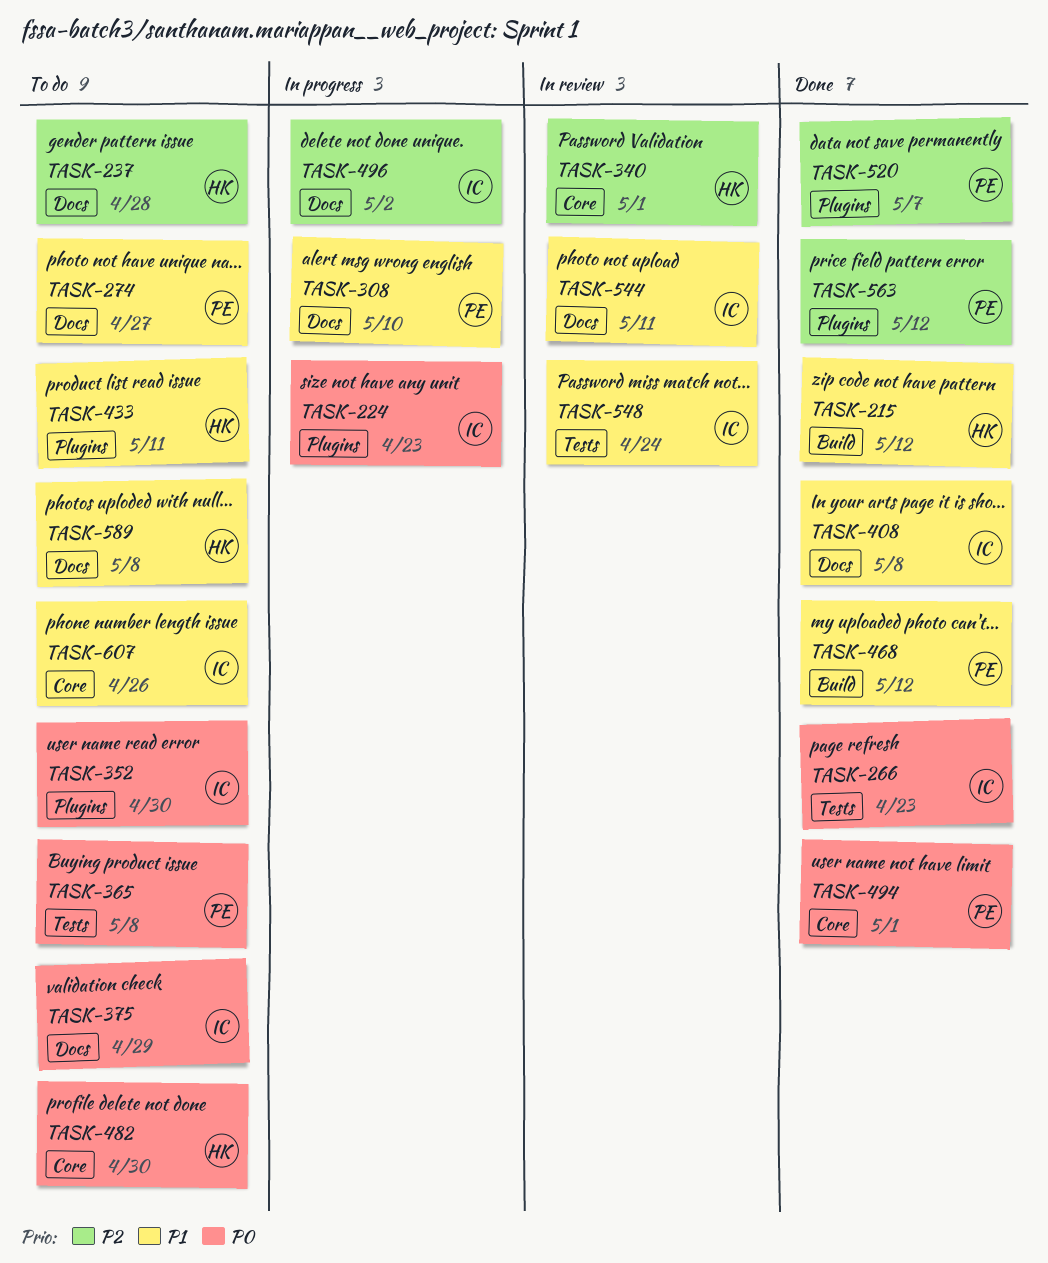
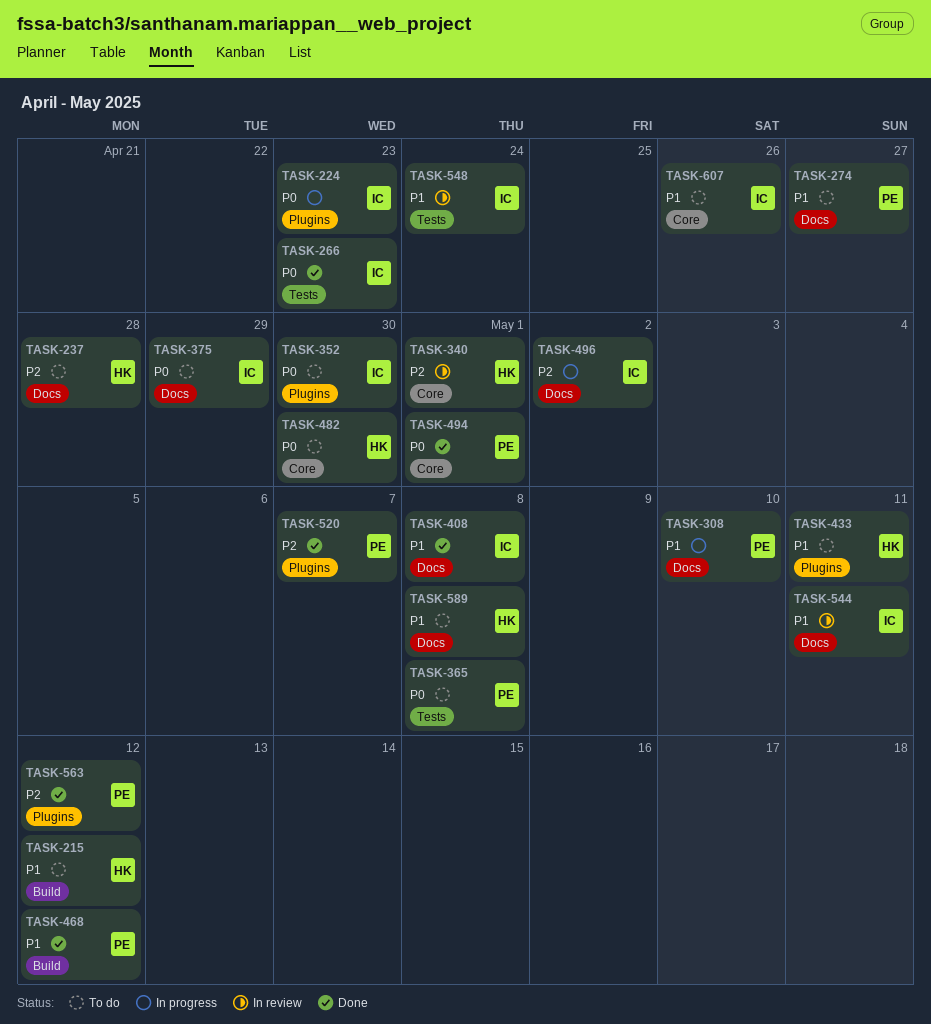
TASK-215, status: Done -> To do

